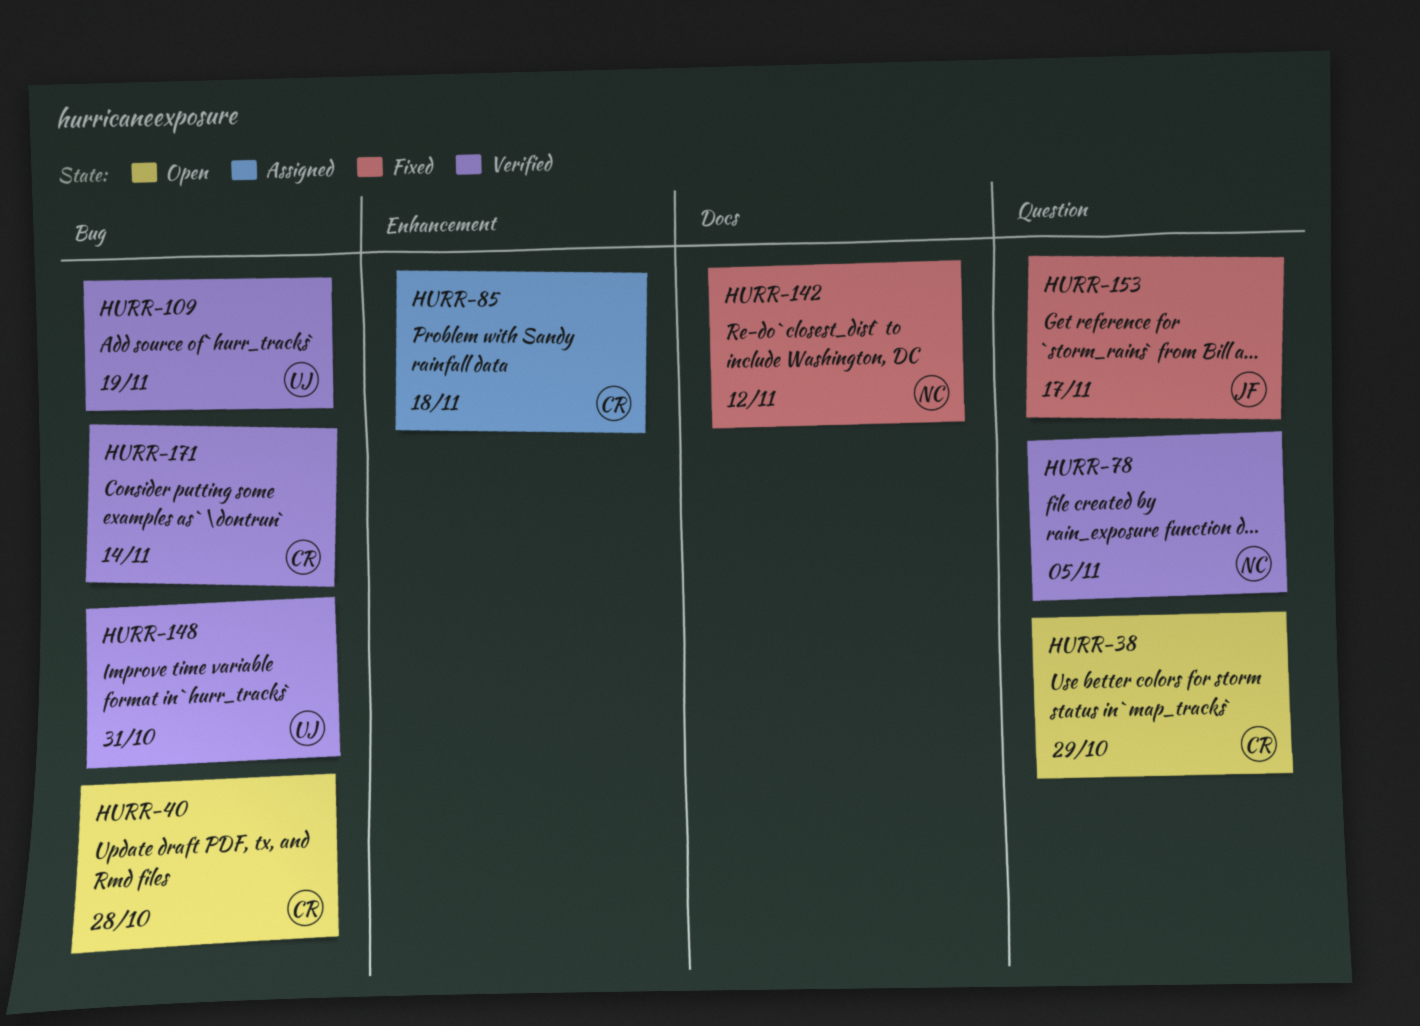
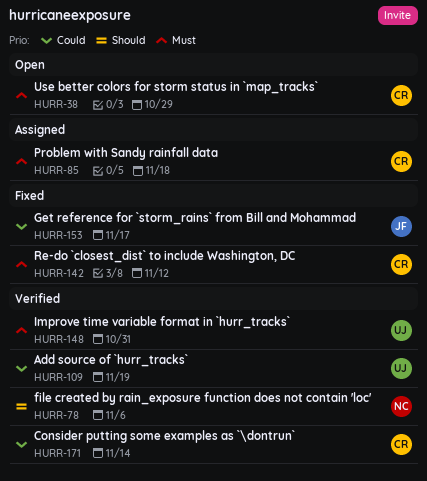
HURR-40: present -> none
HURR-78, due: Nov 5 -> Nov 6
HURR-142, owner: NC -> CR

